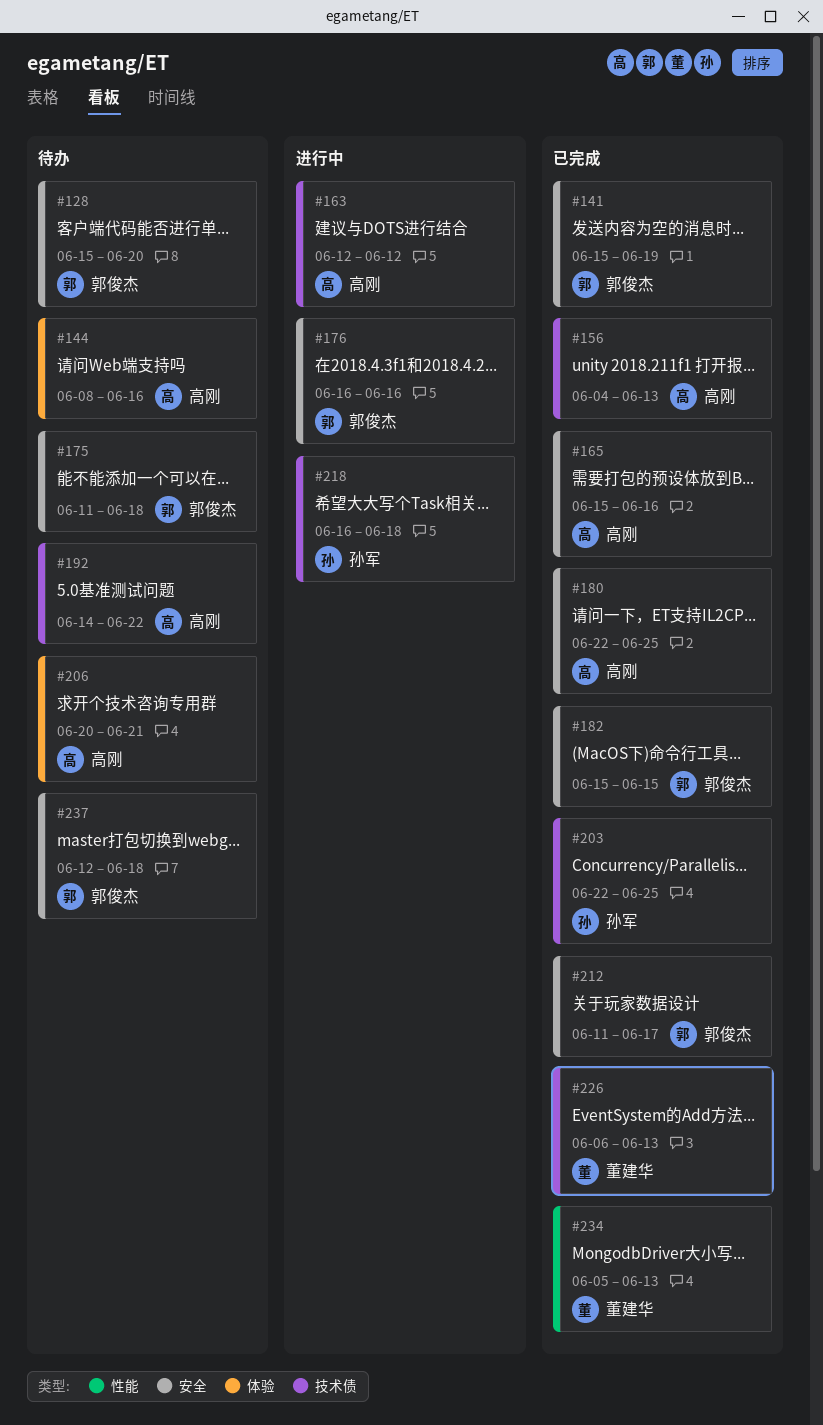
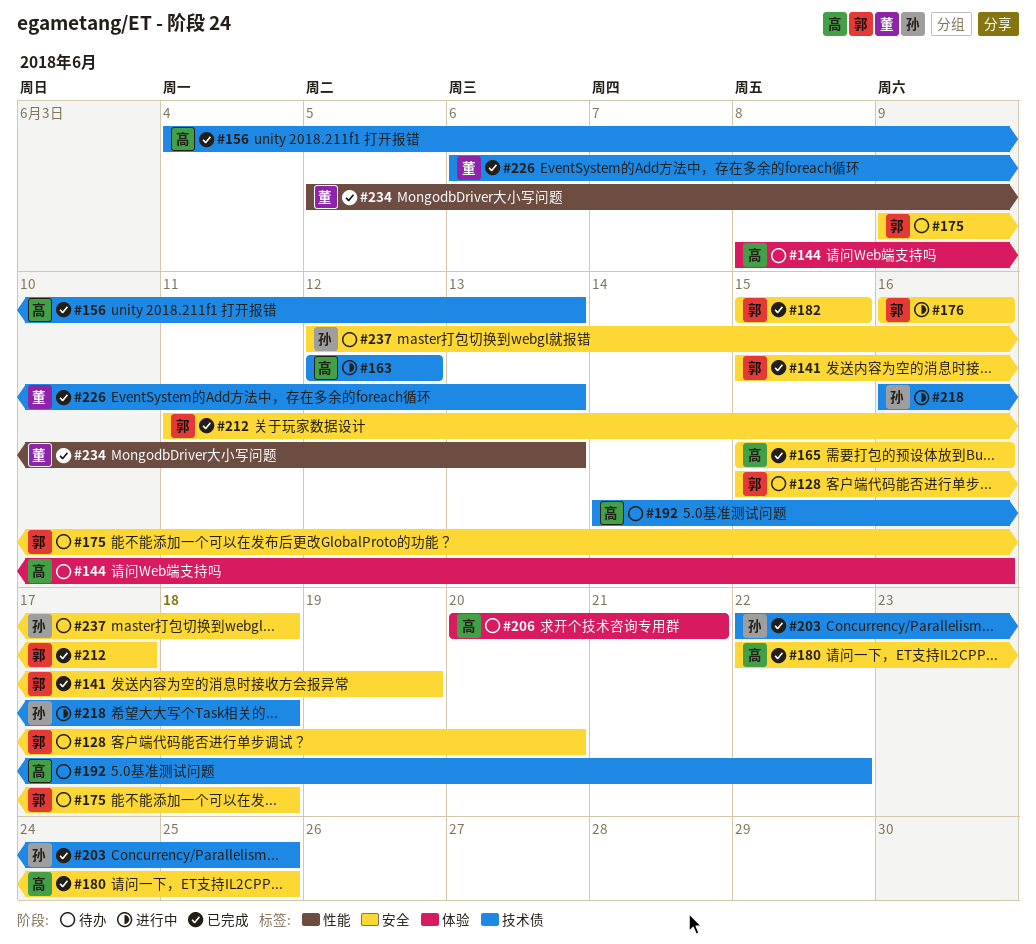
#175, start: Jun 11 -> Jun 9
#237, owner: 郭俊杰 -> 孙军

